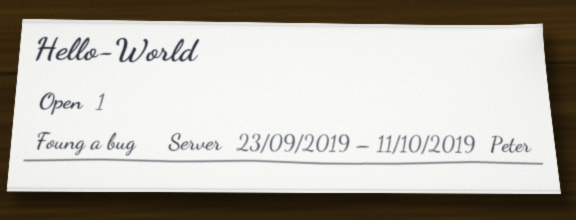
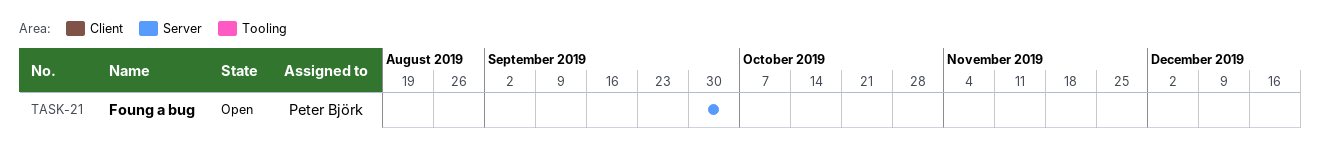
Foung a bug, start: Sep 23 -> Sep 30
Foung a bug, due: Oct 11 -> Oct 4

